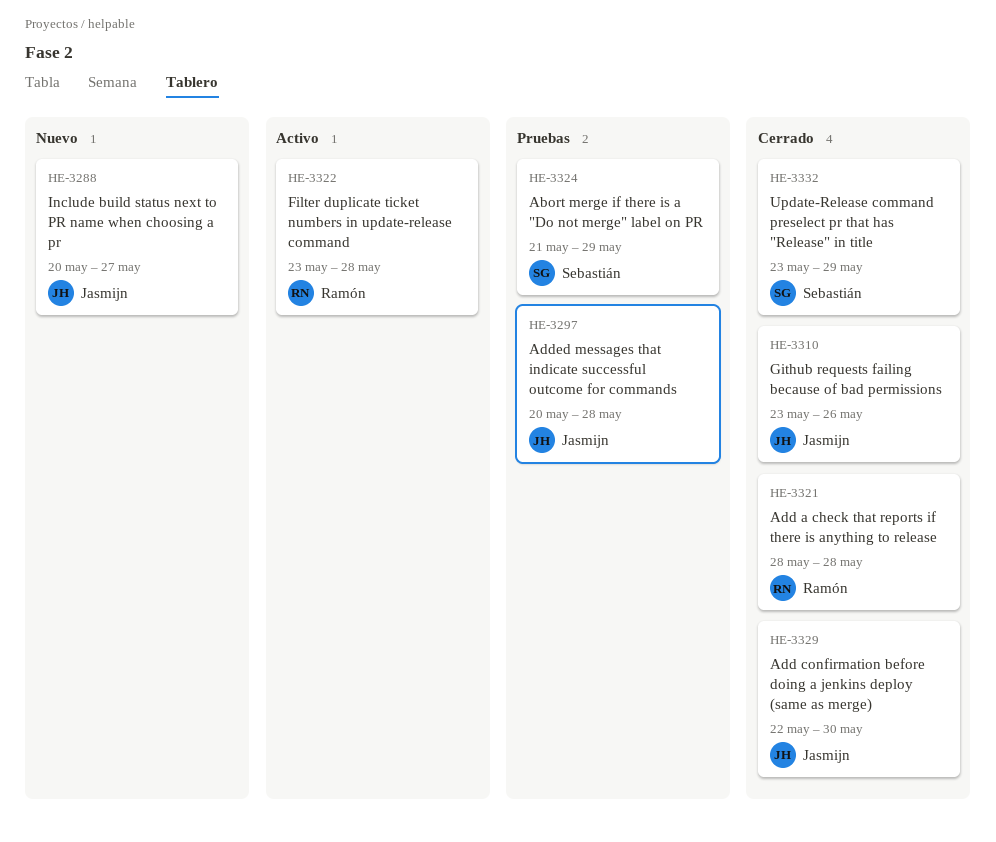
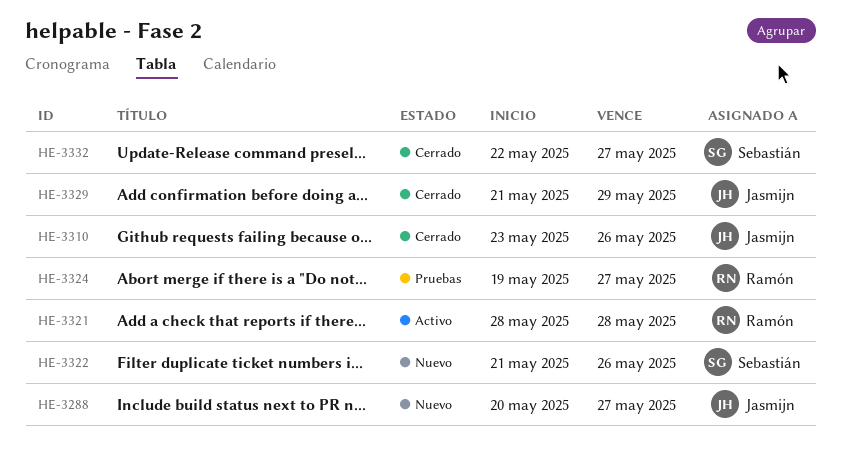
HE-3297: present -> none
HE-3321, status: Cerrado -> Activo
HE-3322, status: Activo -> Nuevo
HE-3322, owner: Ramón -> Sebastián
HE-3322, start: May 23 -> May 21
HE-3322, due: May 28 -> May 26
HE-3324, owner: Sebastián -> Ramón
HE-3324, start: May 21 -> May 19
HE-3324, due: May 29 -> May 27
HE-3329, start: May 22 -> May 21
HE-3329, due: May 30 -> May 29
HE-3332, start: May 23 -> May 22
HE-3332, due: May 29 -> May 27

